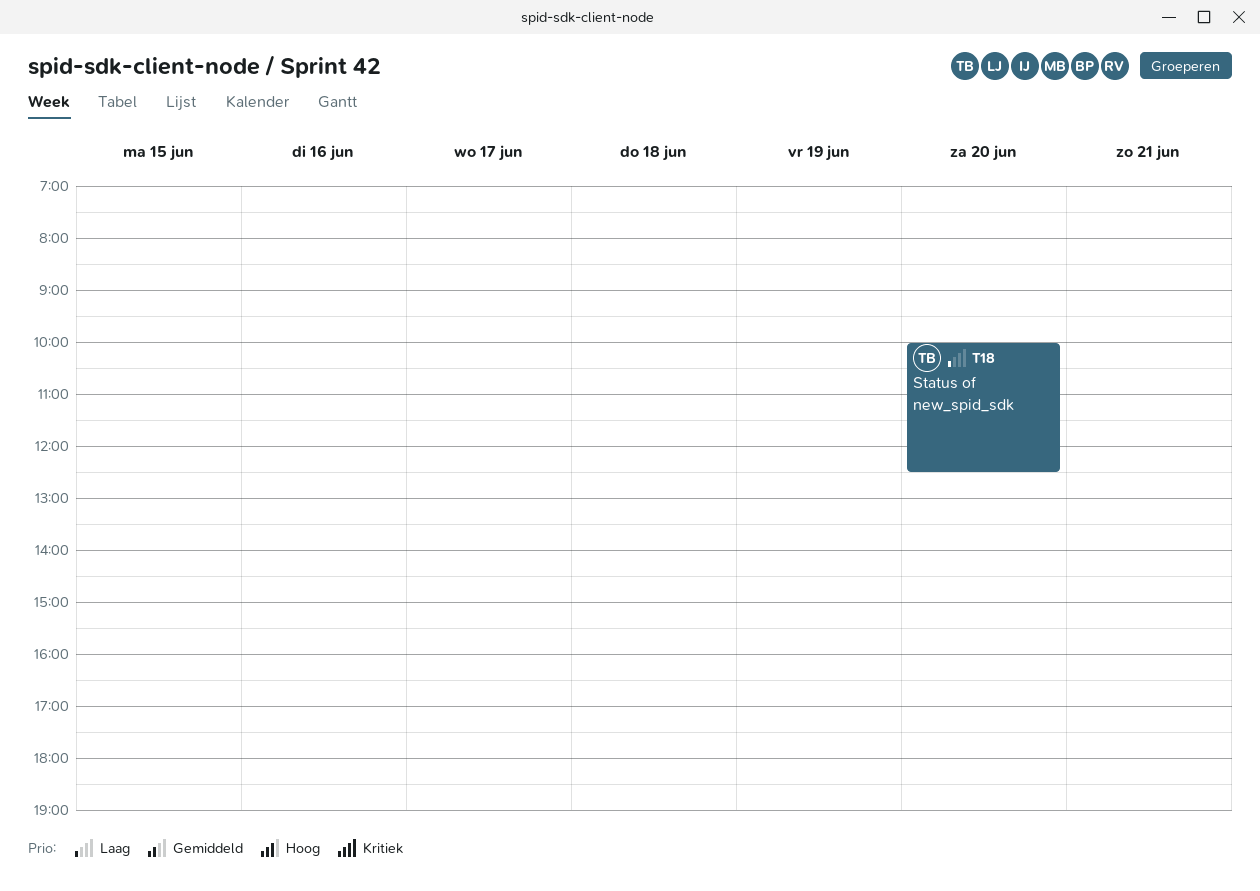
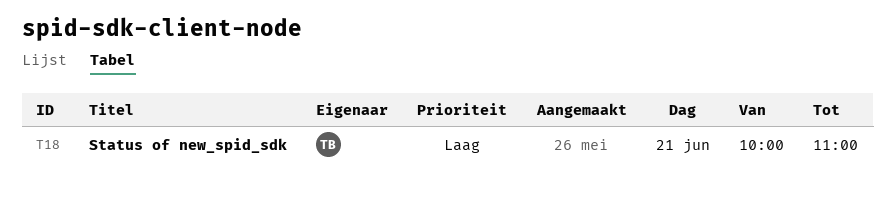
T18, day: Jun 20 -> Jun 21
T18, ends: 12:30 -> 11:00

